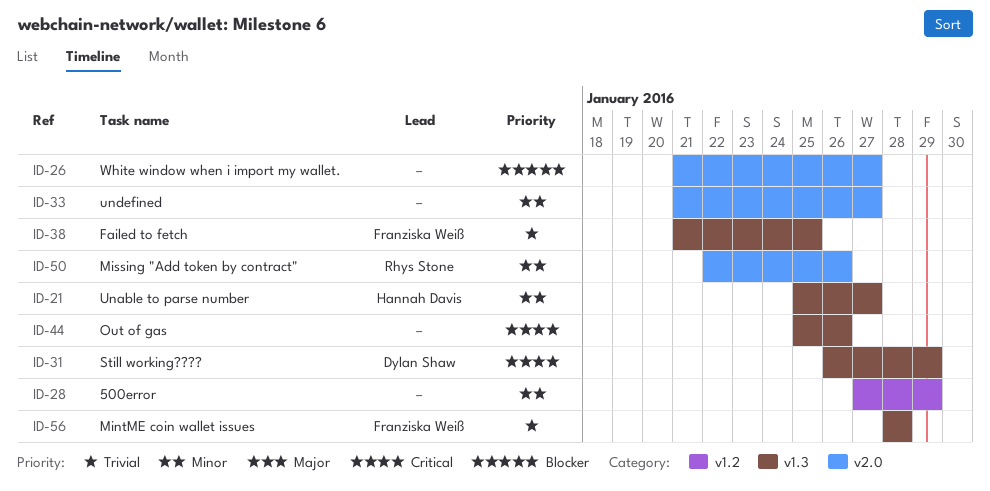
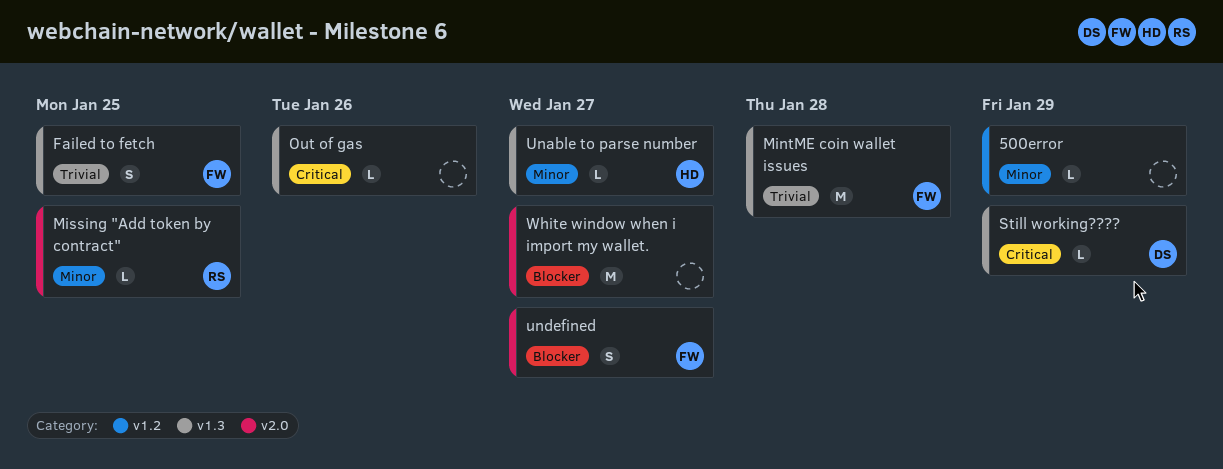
Missing "Add token by contract", due: Jan 26 -> Jan 25
undefined, owner: none -> Franziska Weiß
undefined, priority: Minor -> Blocker

